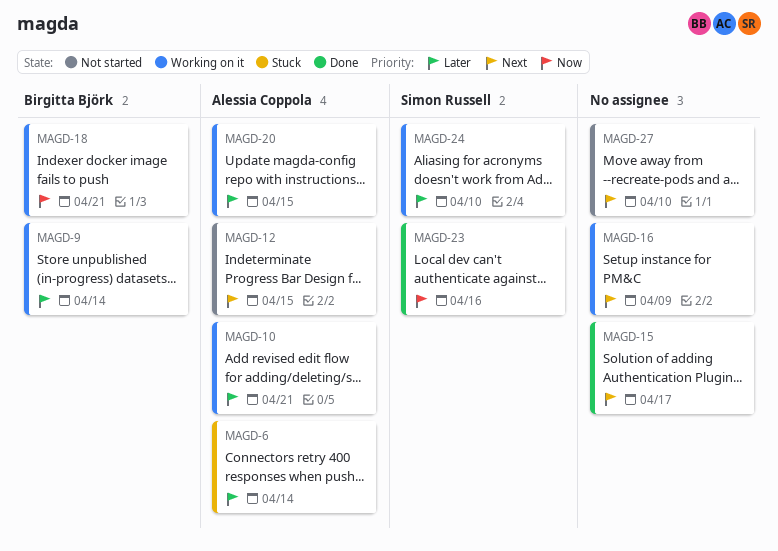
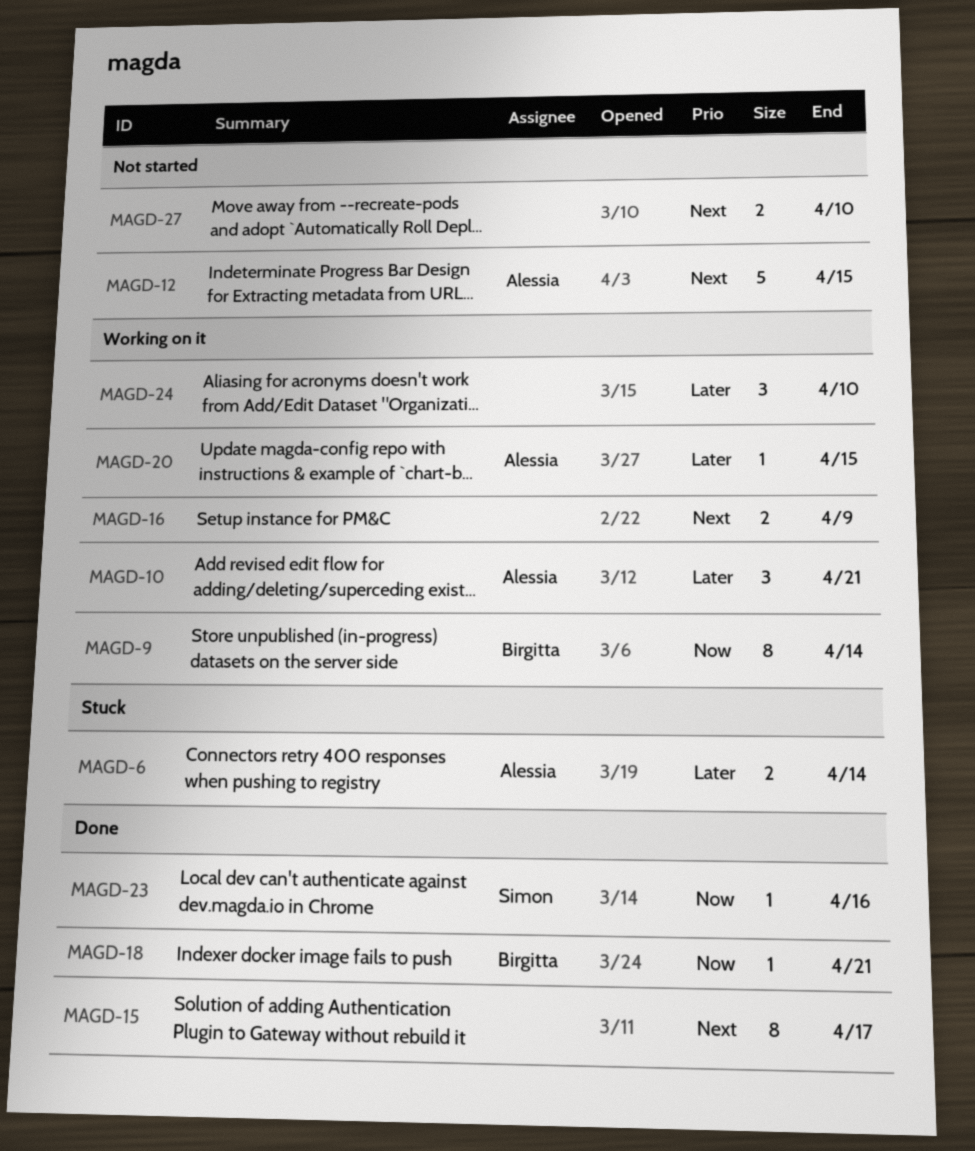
MAGD-9, priority: Later -> Now
MAGD-18, status: Working on it -> Done
MAGD-24, owner: Simon Russell -> none

